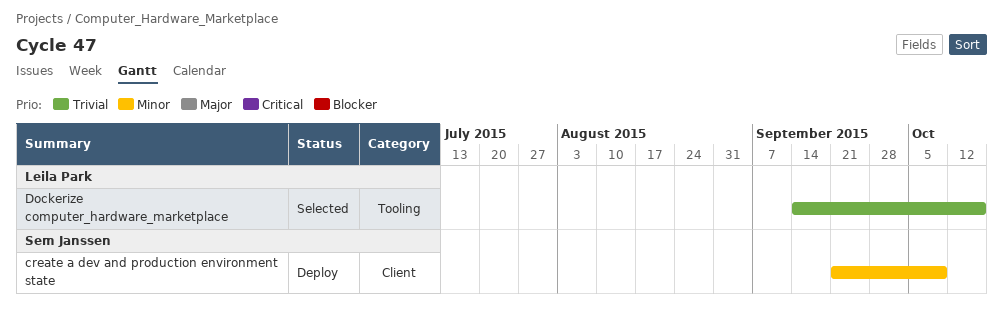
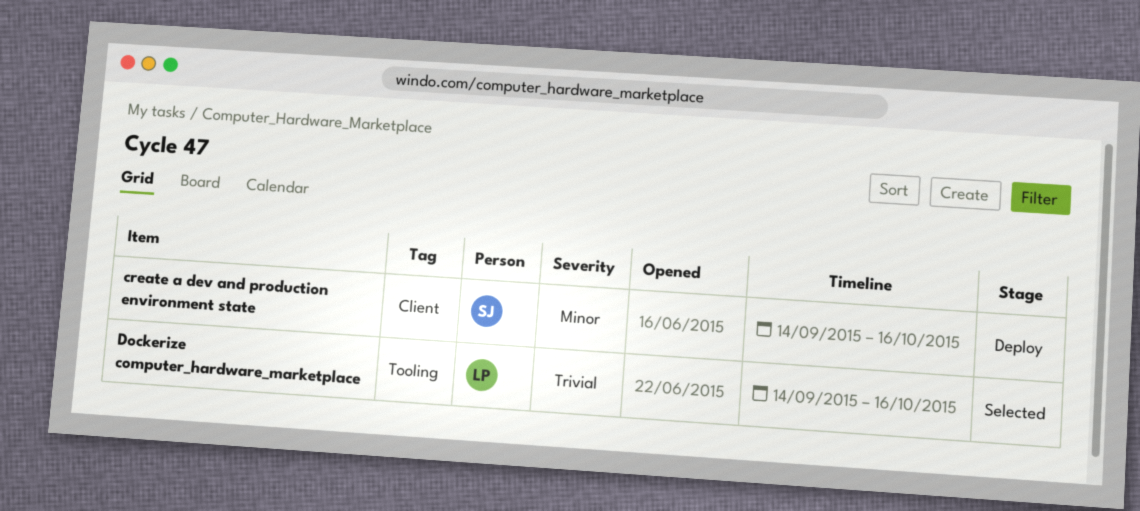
create a dev and production environment state, start: Sep 21 -> Sep 14
create a dev and production environment state, due: Oct 9 -> Oct 16

